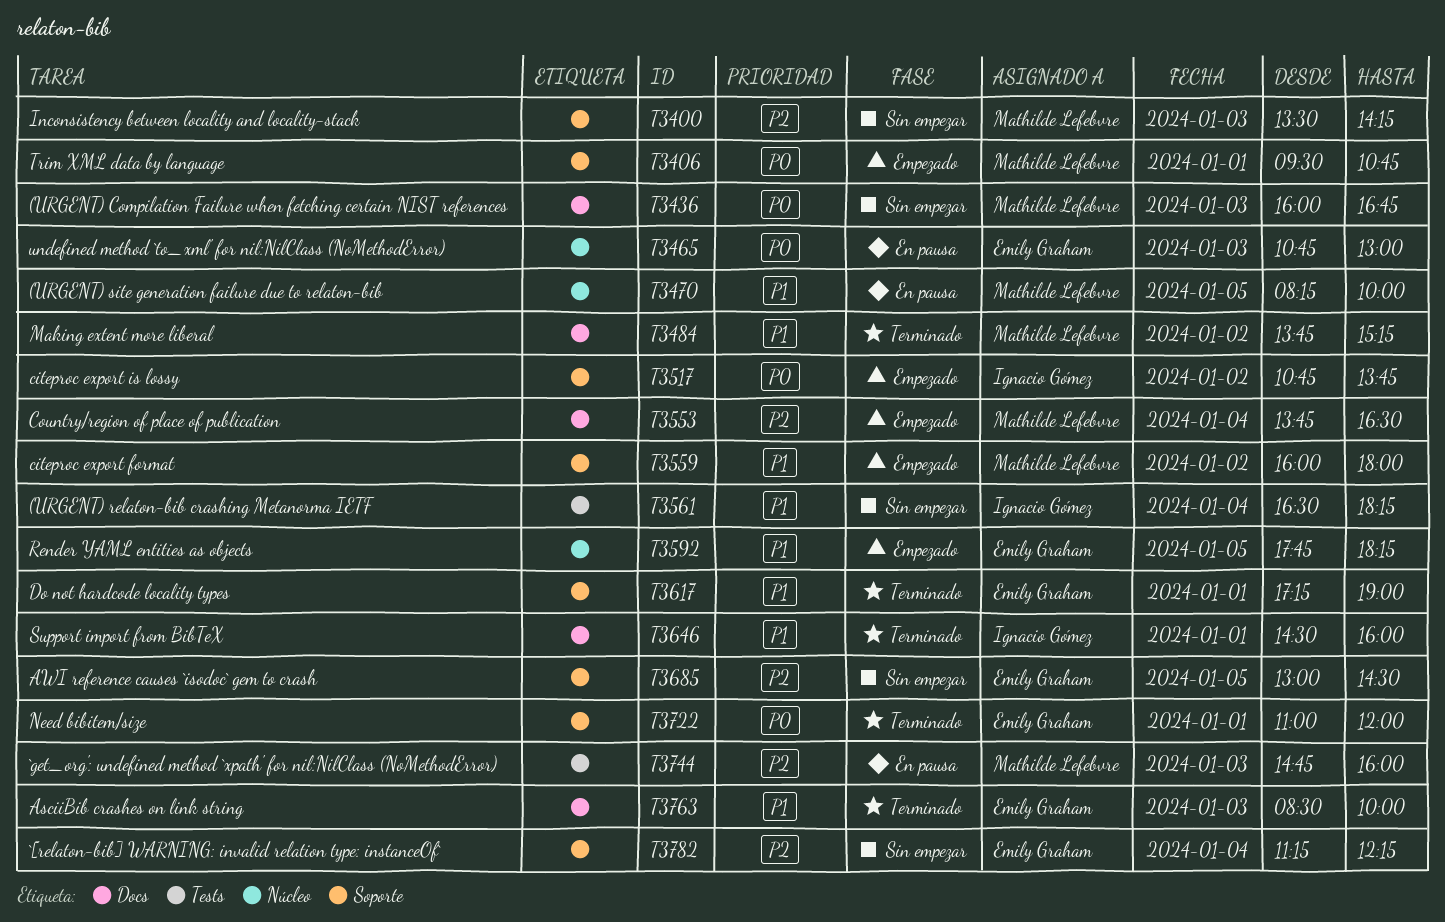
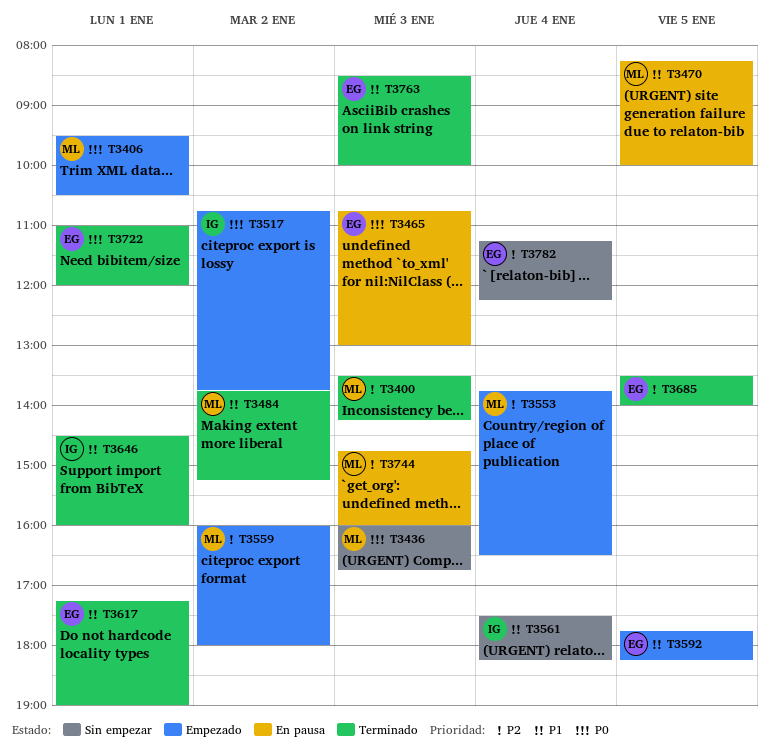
T3400, status: Sin empezar -> Terminado
T3406, ends: 10:45 -> 10:30
T3559, priority: P1 -> P2
T3561, begins: 16:30 -> 17:30
T3685, status: Sin empezar -> Terminado
T3685, begins: 13:00 -> 13:30
T3685, ends: 14:30 -> 14:00

